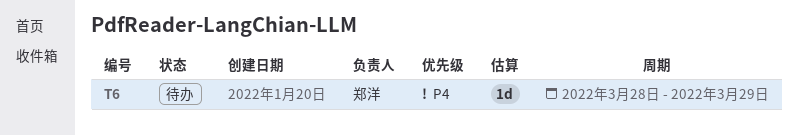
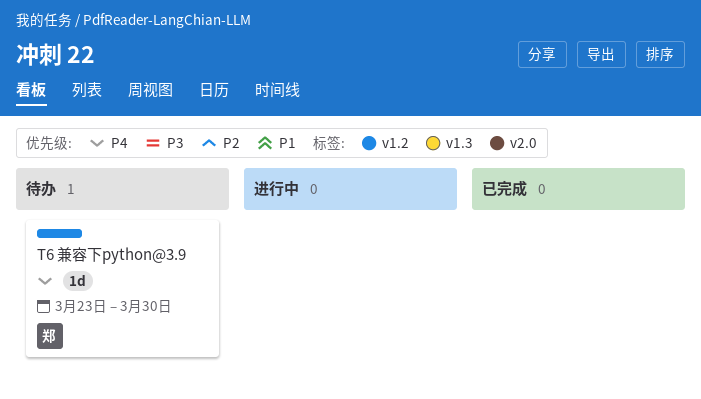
T6, start: Mar 28 -> Mar 23
T6, due: Mar 29 -> Mar 30

